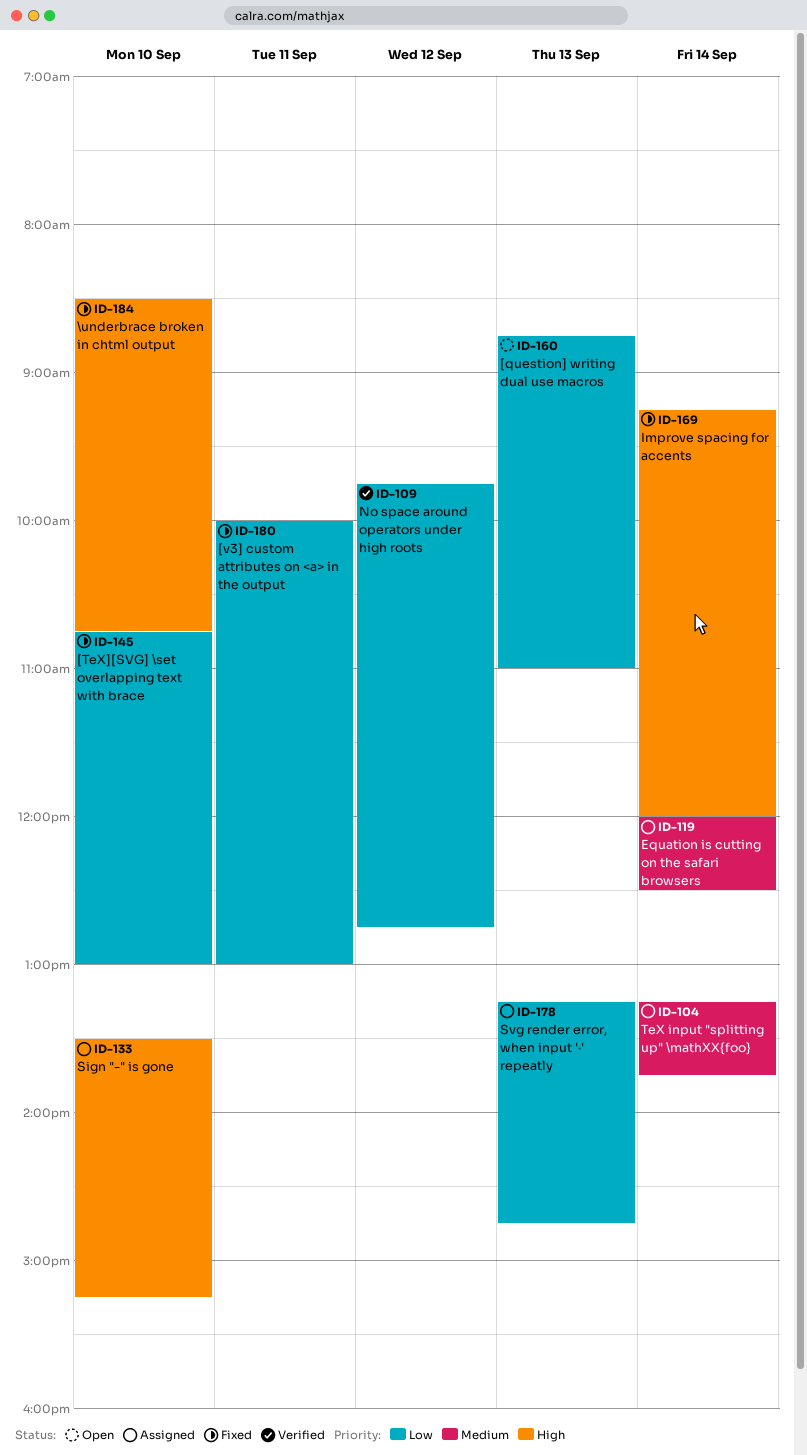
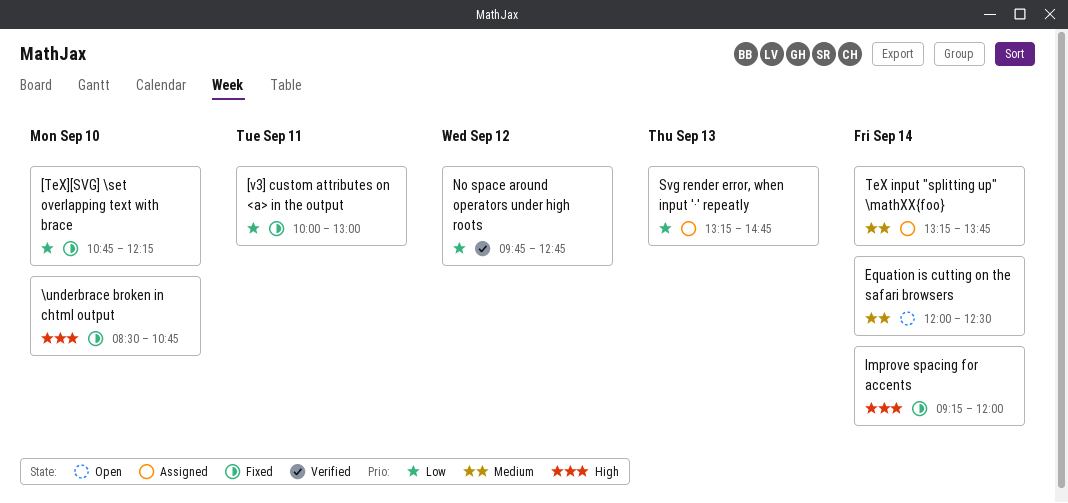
[question] writing dual use macros: present -> none
[TeX][SVG] \set overlapping text with brace, ends: 13:00 -> 12:15
Equation is cutting on the safari browsers, status: Assigned -> Open
Sign "-" is gone: present -> none

